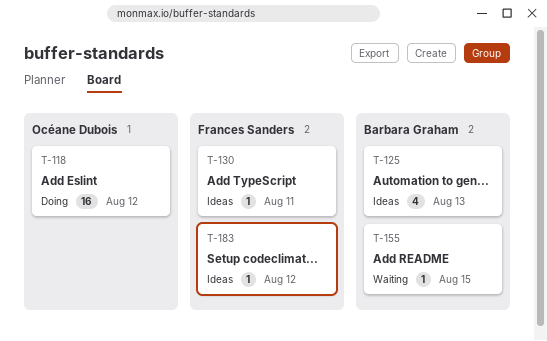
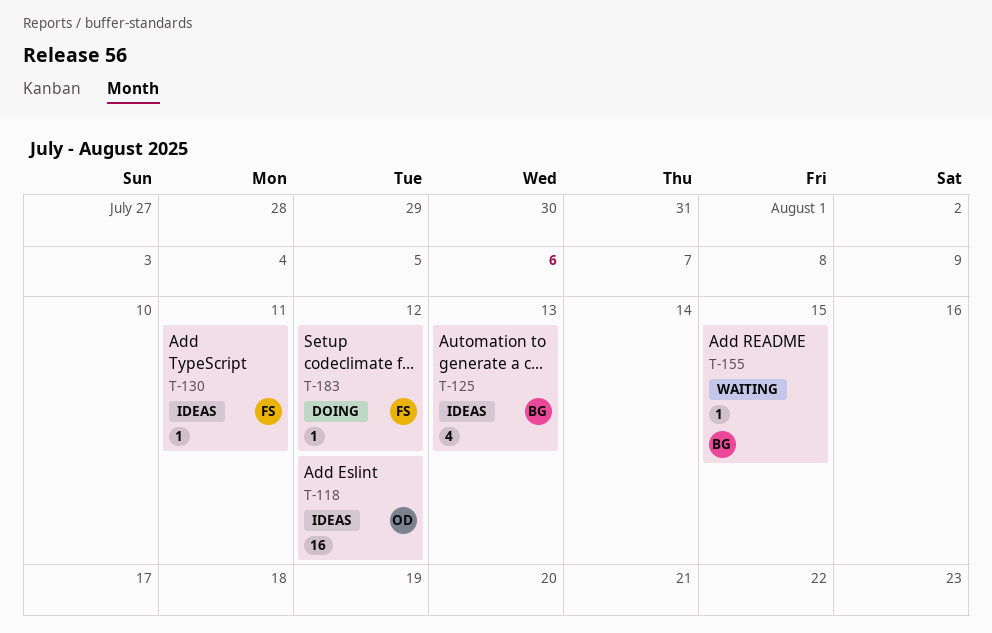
T-118, status: Doing -> Ideas
T-183, status: Ideas -> Doing

